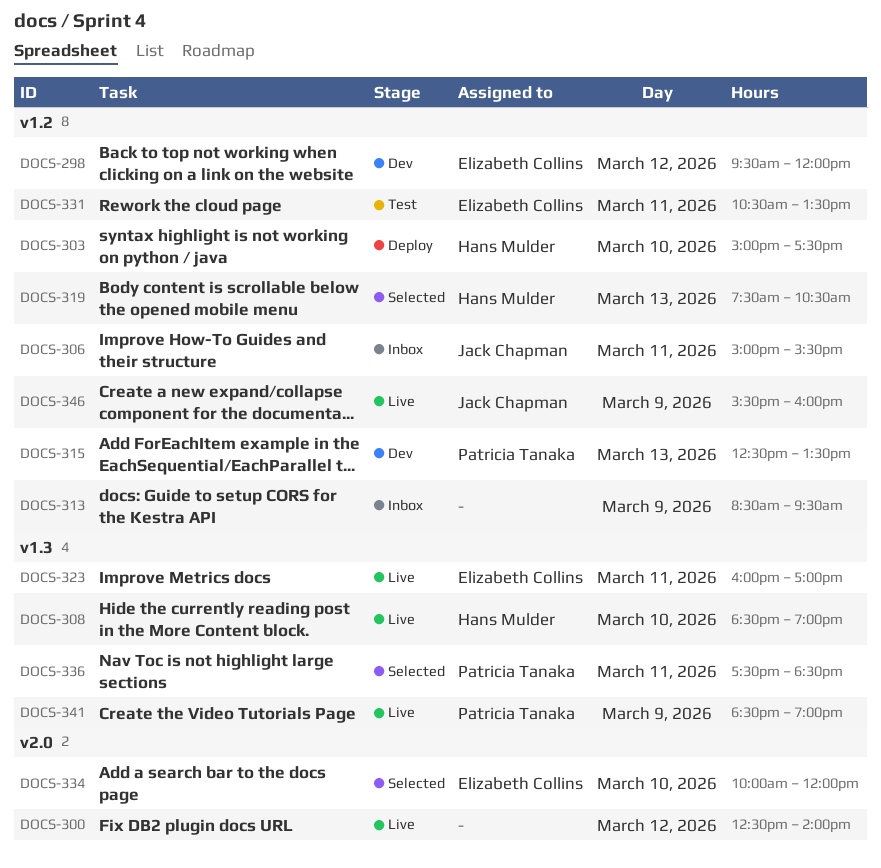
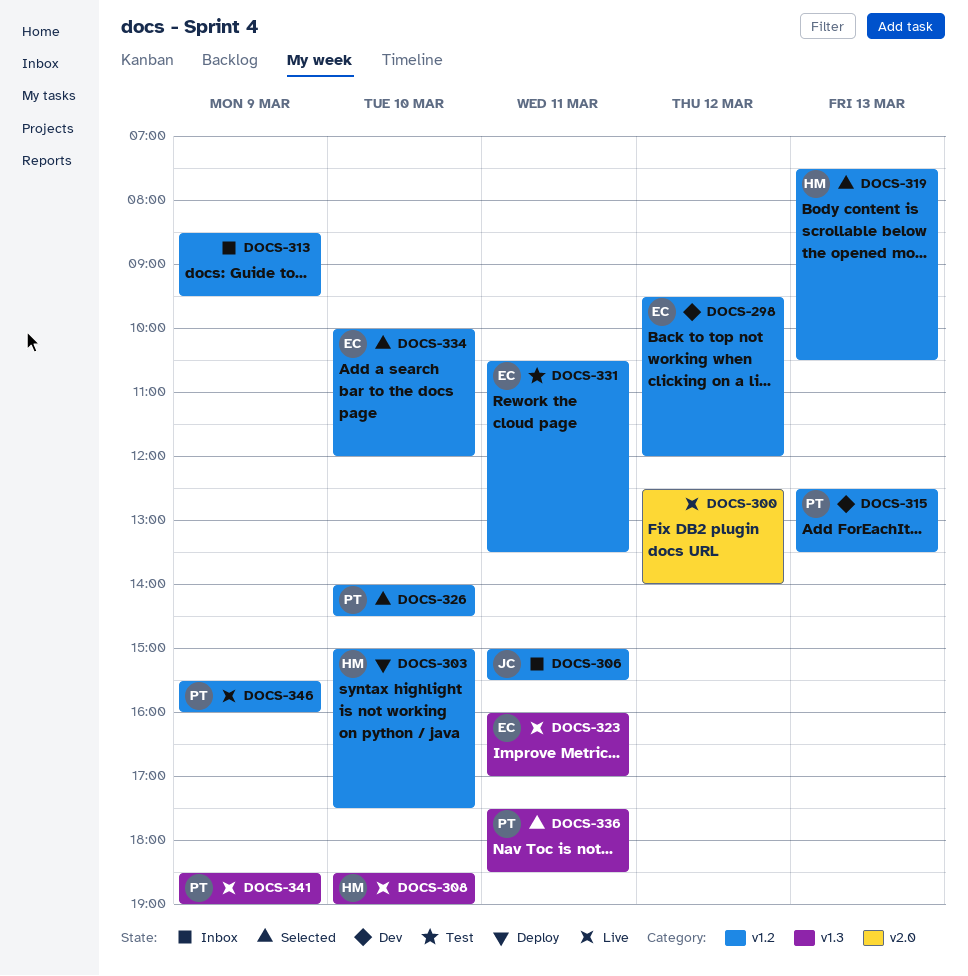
DOCS-326: none -> present
DOCS-334, label: v2.0 -> v1.2
DOCS-346, owner: Jack Chapman -> Patricia Tanaka

